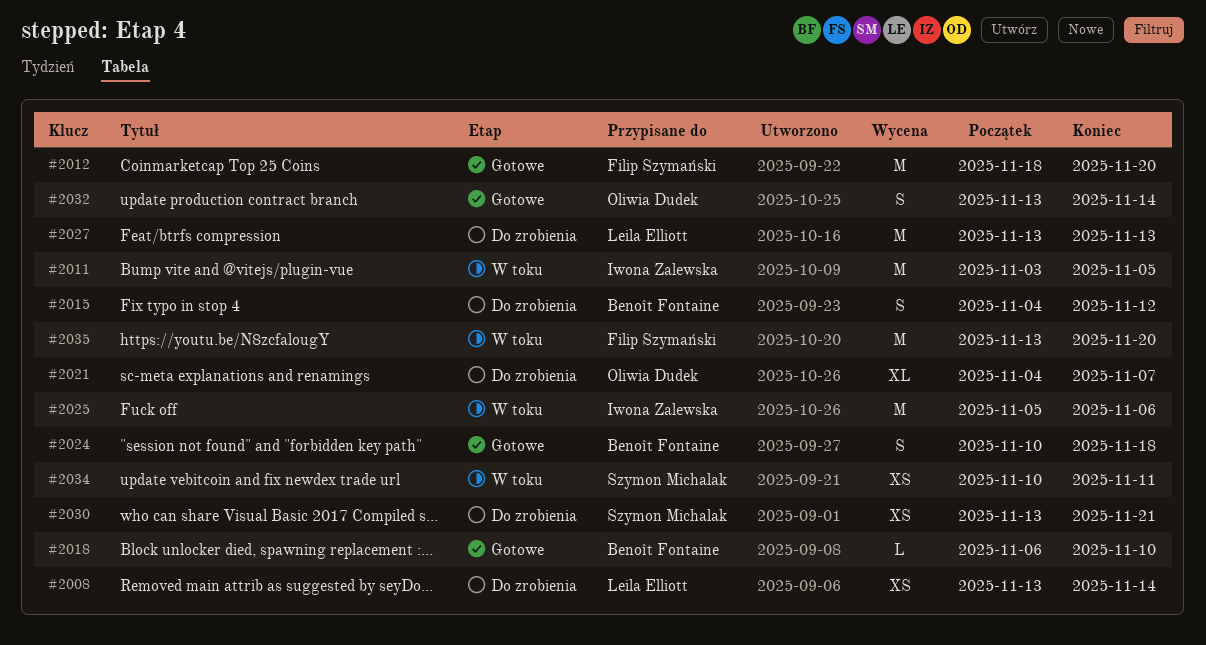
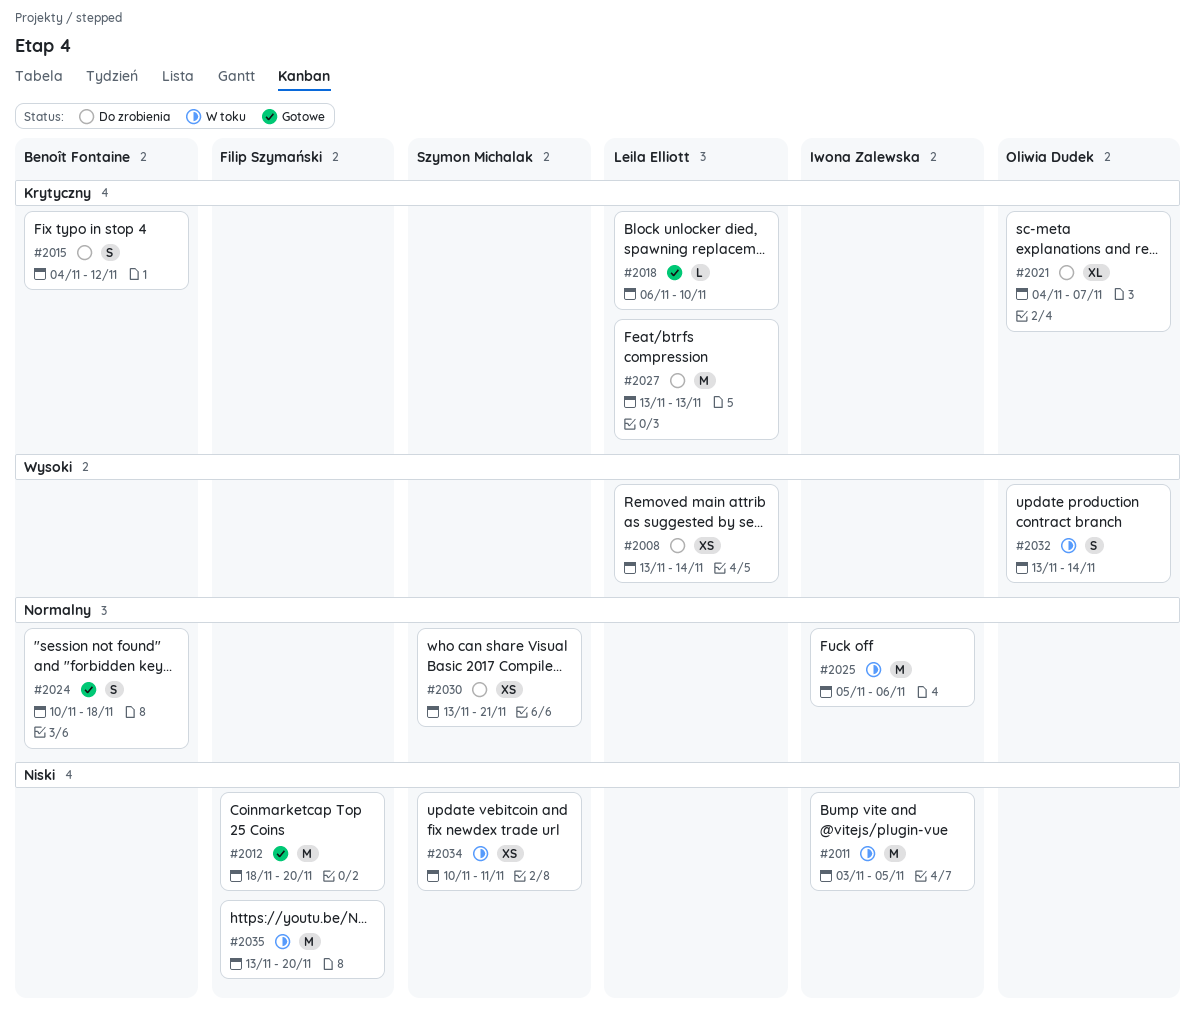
#2018, owner: Benoît Fontaine -> Leila Elliott
#2032, status: Gotowe -> W toku

